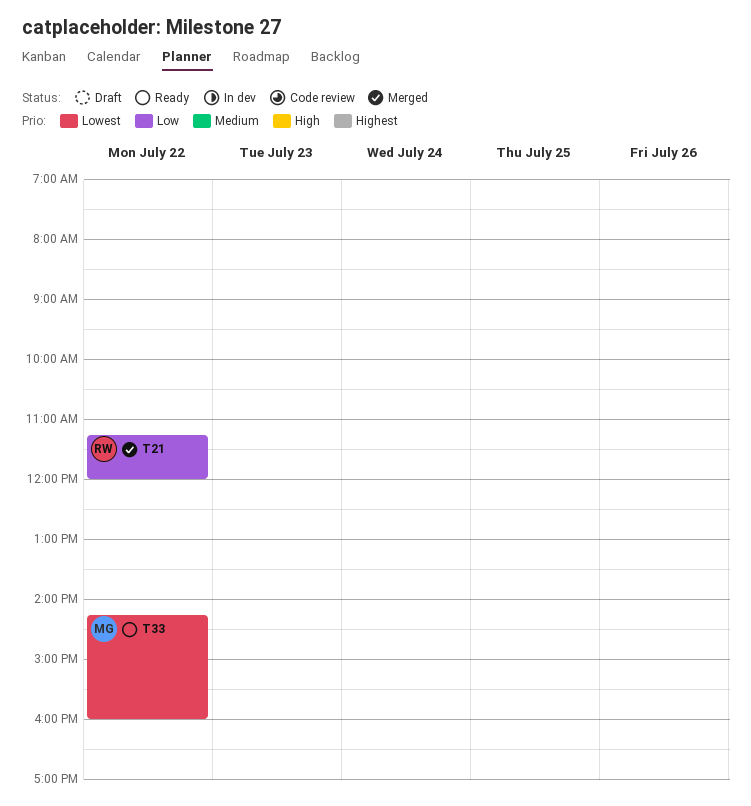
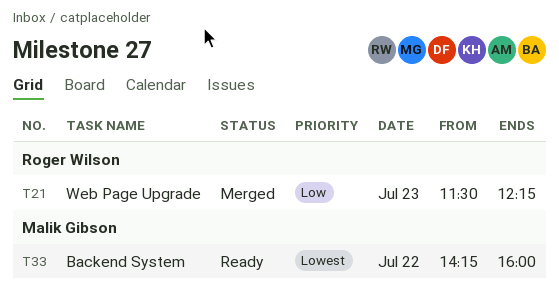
T21, day: Jul 22 -> Jul 23
T21, begins: 11:15 -> 11:30
T21, ends: 12:00 -> 12:15

